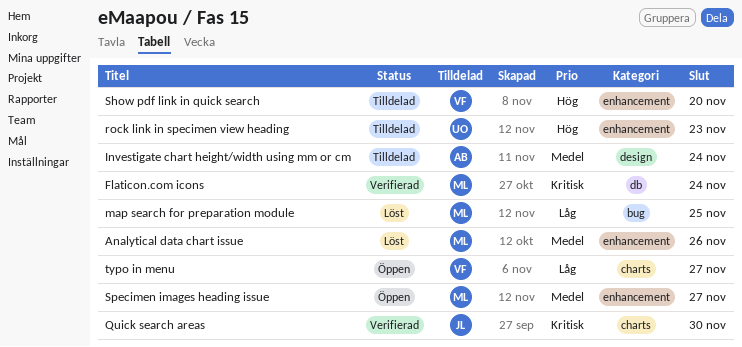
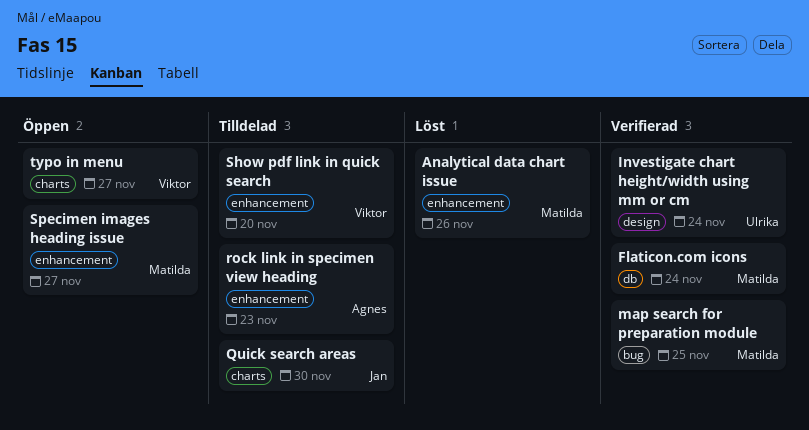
Investigate chart height/width using mm or cm, status: Tilldelad -> Verifierad
Investigate chart height/width using mm or cm, owner: Agnes -> Ulrika
map search for preparation module, status: Löst -> Verifierad
Quick search areas, status: Verifierad -> Tilldelad
rock link in specimen view heading, owner: Ulrika -> Agnes

